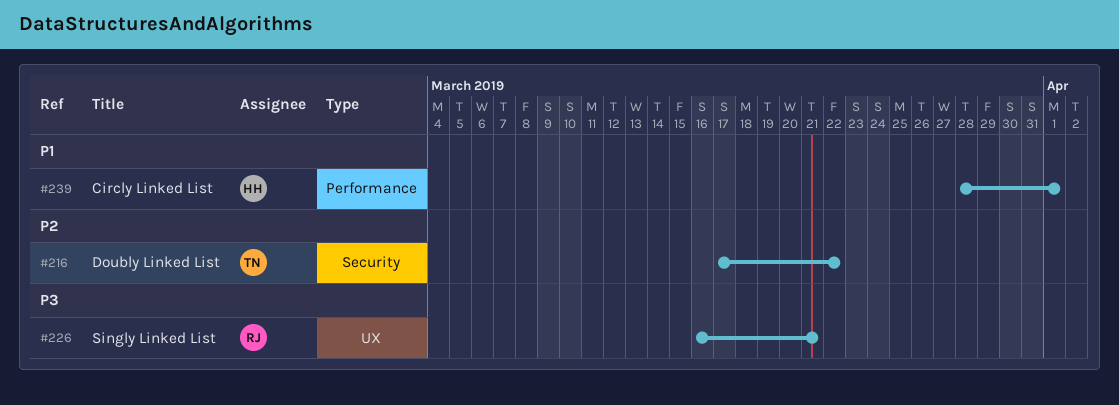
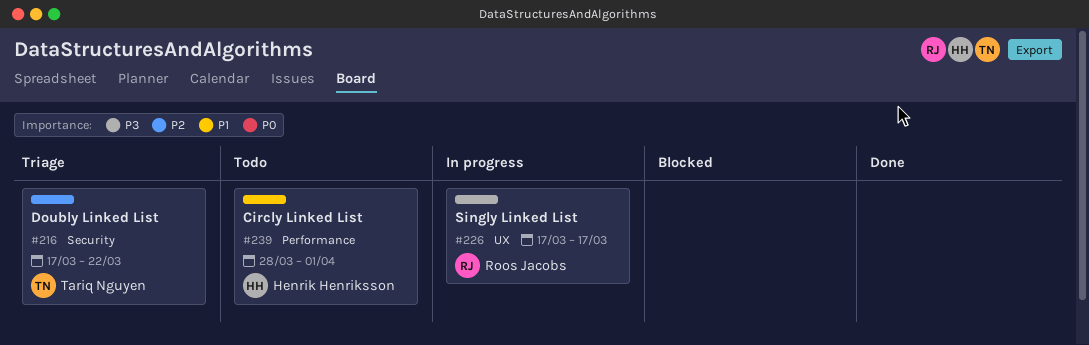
#226, start: Mar 16 -> Mar 17
#226, due: Mar 21 -> Mar 17

